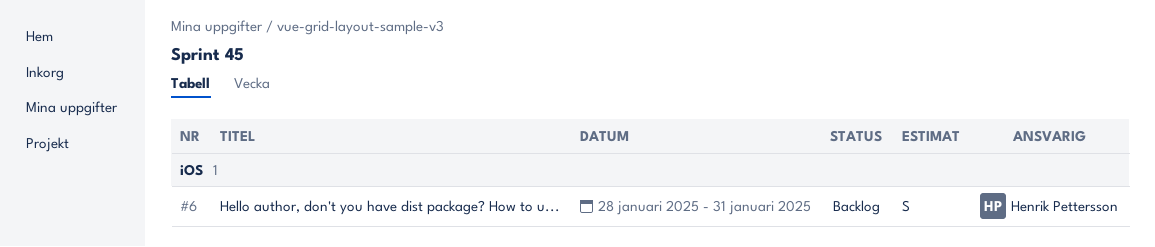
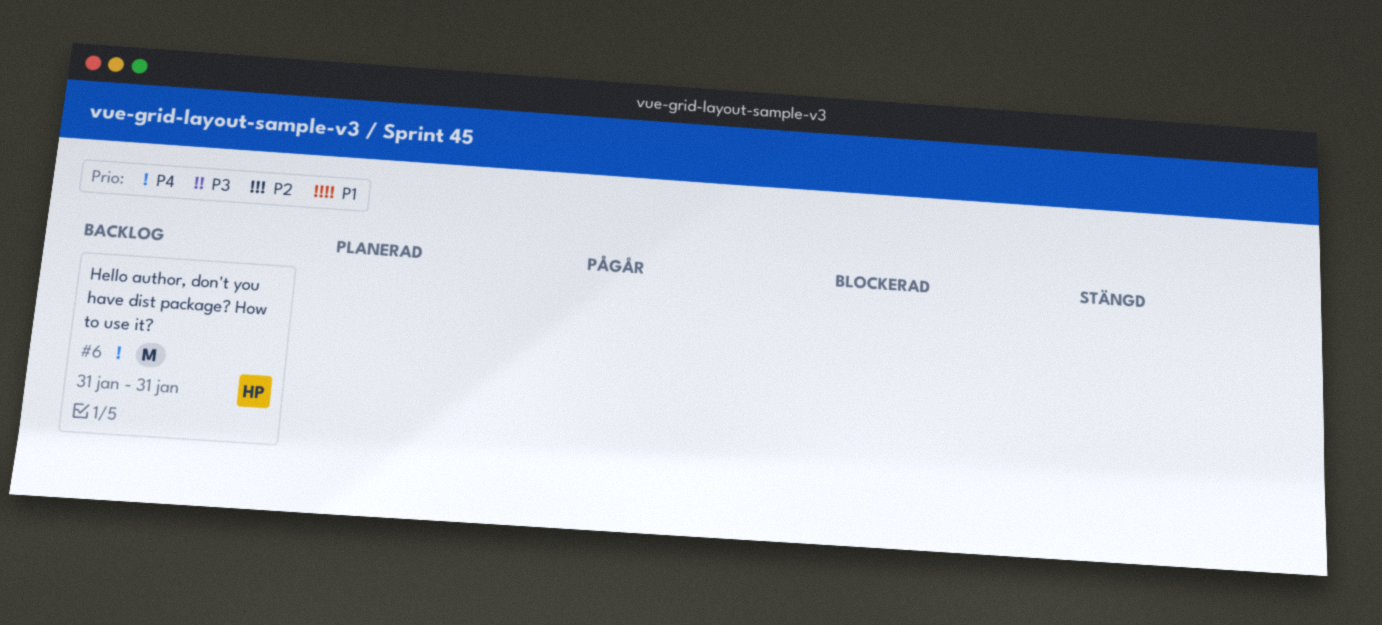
#6, estimate: S -> M
#6, start: Jan 28 -> Jan 31

